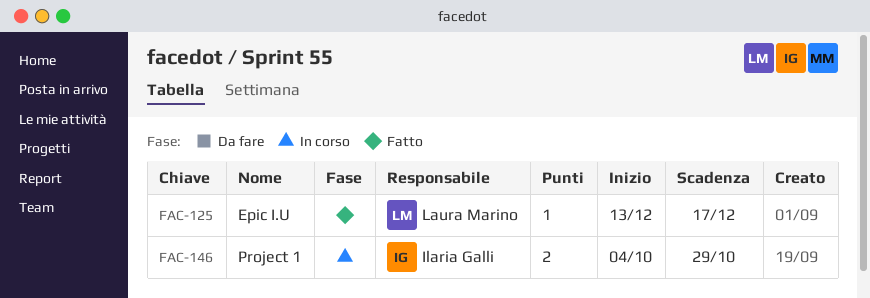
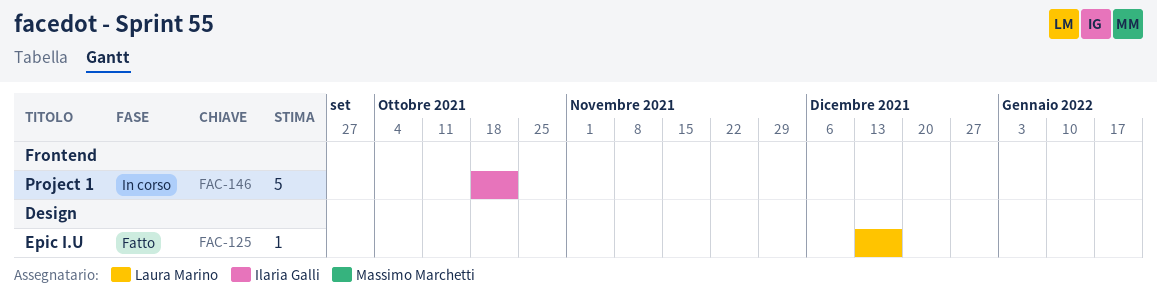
FAC-146, estimate: 2 -> 5
FAC-146, start: Oct 4 -> Oct 18
FAC-146, due: Oct 29 -> Oct 22

